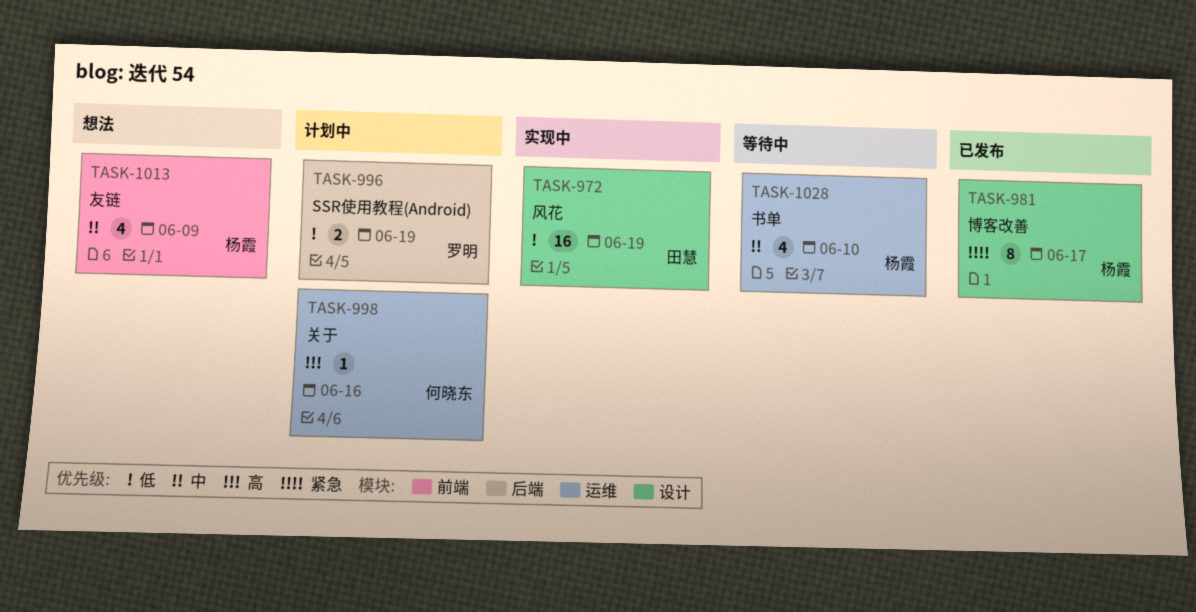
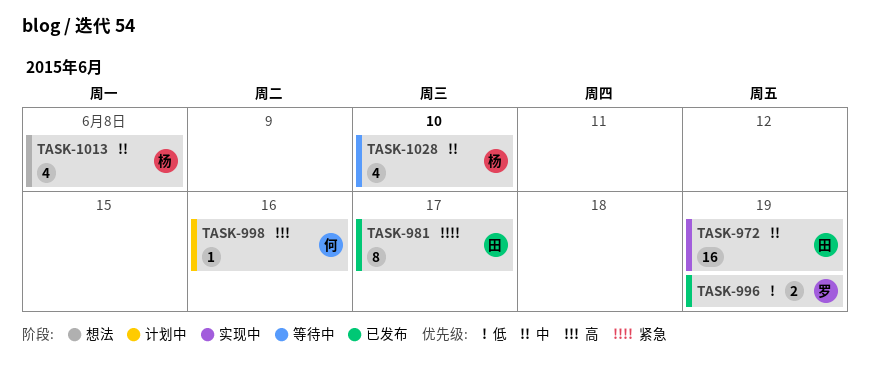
TASK-972, priority: 低 -> 中
TASK-981, owner: 杨霞 -> 田慧
TASK-996, status: 计划中 -> 已发布
TASK-1013, due: Jun 9 -> Jun 8

